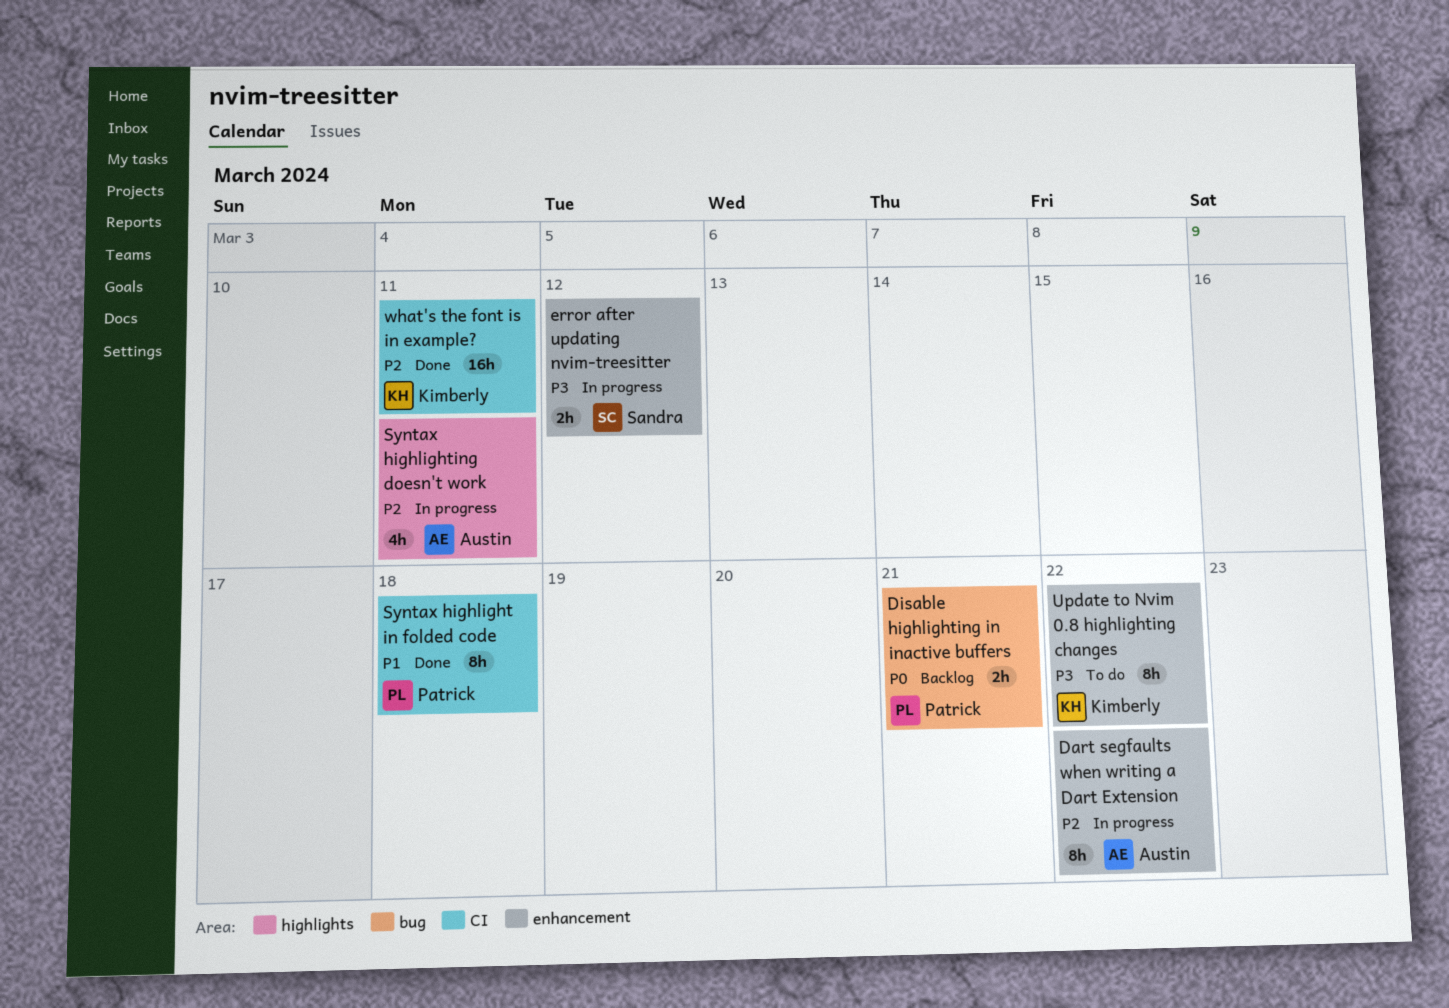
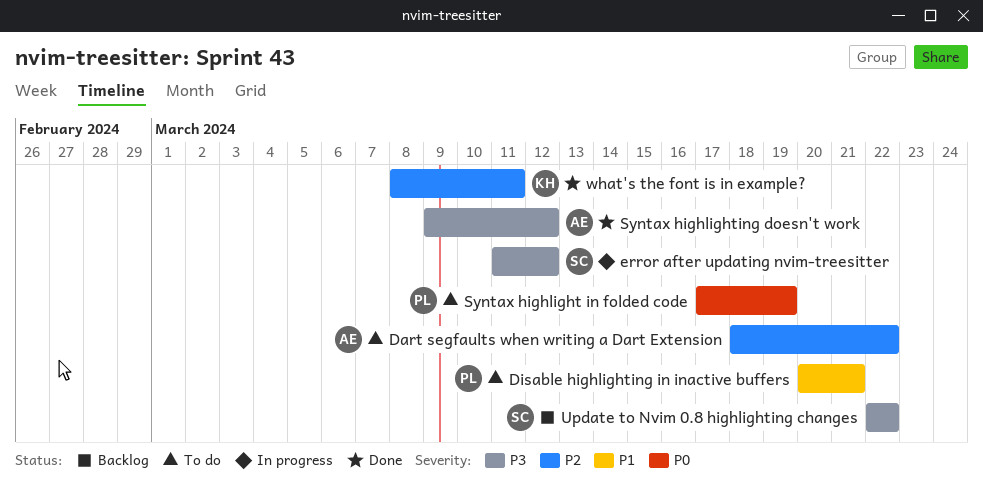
Dart segfaults when writing a Dart Extension, status: In progress -> To do
Disable highlighting in inactive buffers, status: Backlog -> To do
Disable highlighting in inactive buffers, priority: P0 -> P1
Syntax highlight in folded code, status: Done -> To do
Syntax highlight in folded code, priority: P1 -> P0
Syntax highlight in folded code, due: Mar 18 -> Mar 19
Syntax highlighting doesn't work, status: In progress -> Done
Syntax highlighting doesn't work, priority: P2 -> P3
Syntax highlighting doesn't work, due: Mar 11 -> Mar 12
Update to Nvim 0.8 highlighting changes, status: To do -> Backlog
Update to Nvim 0.8 highlighting changes, owner: Kimberly -> Sandra

